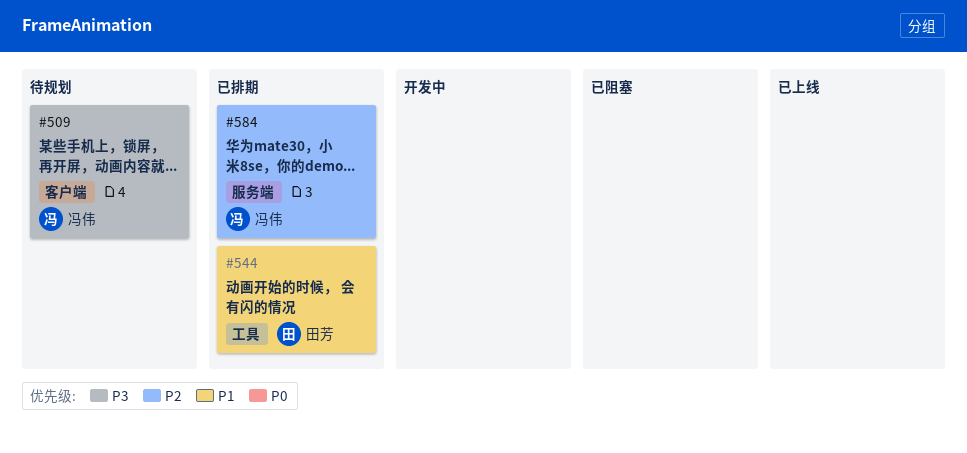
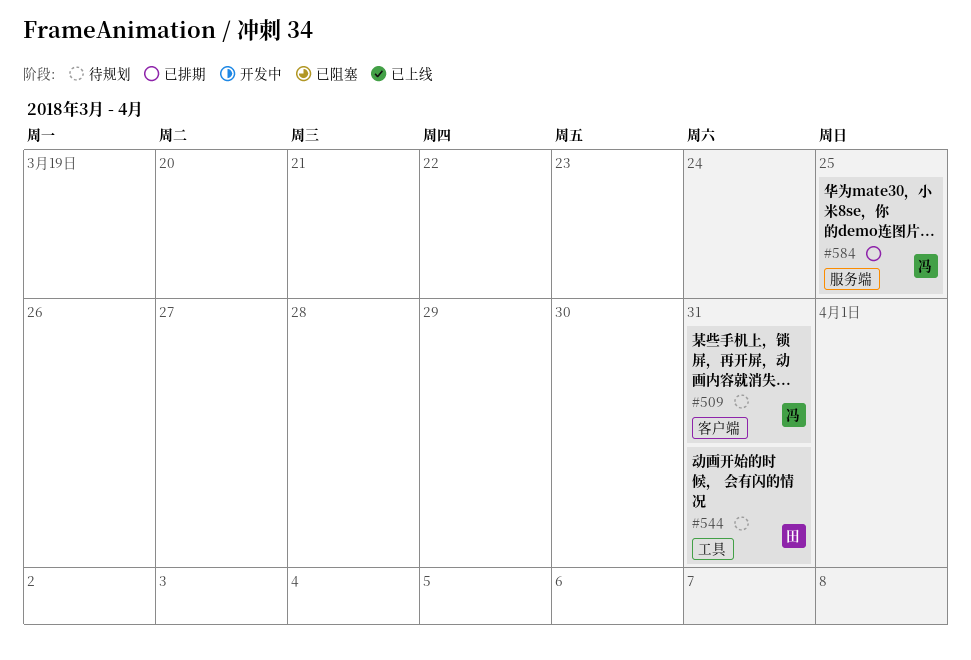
#544, status: 已排期 -> 待规划

